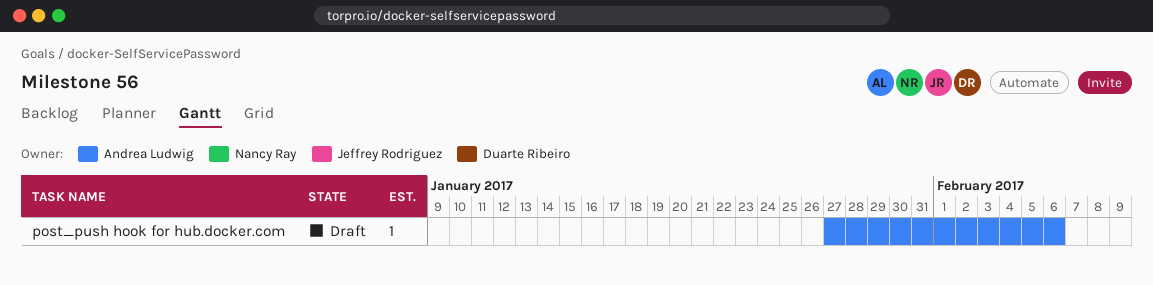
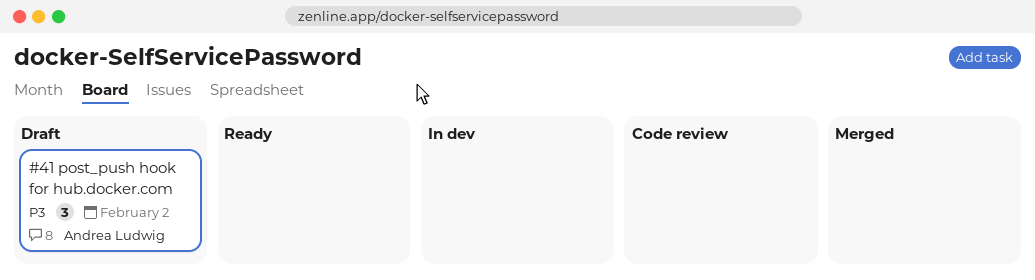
post_push hook for hub.docker.com, estimate: 1 -> 3
post_push hook for hub.docker.com, due: Feb 6 -> Feb 2

